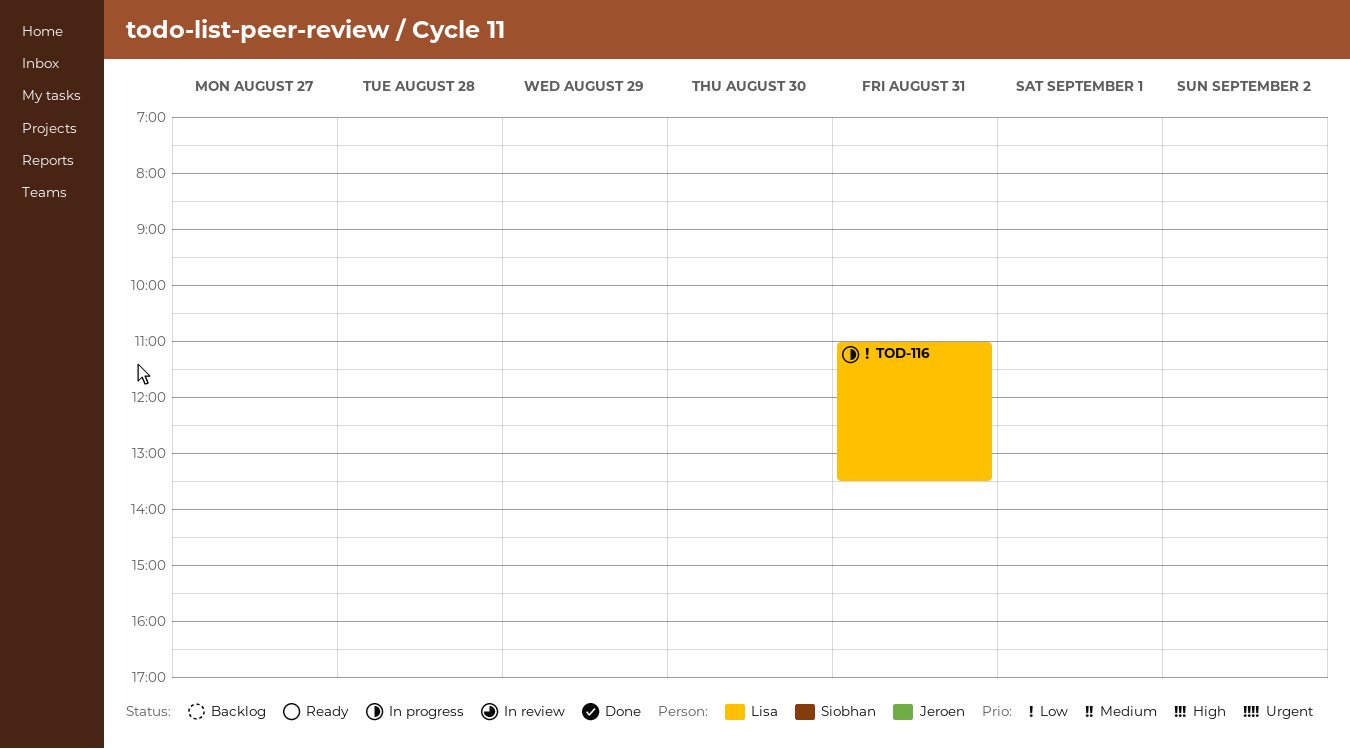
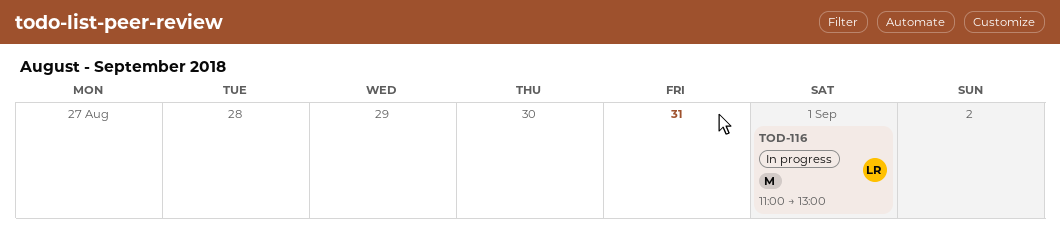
TOD-116, day: Aug 31 -> Sep 1
TOD-116, ends: 13:30 -> 13:00

